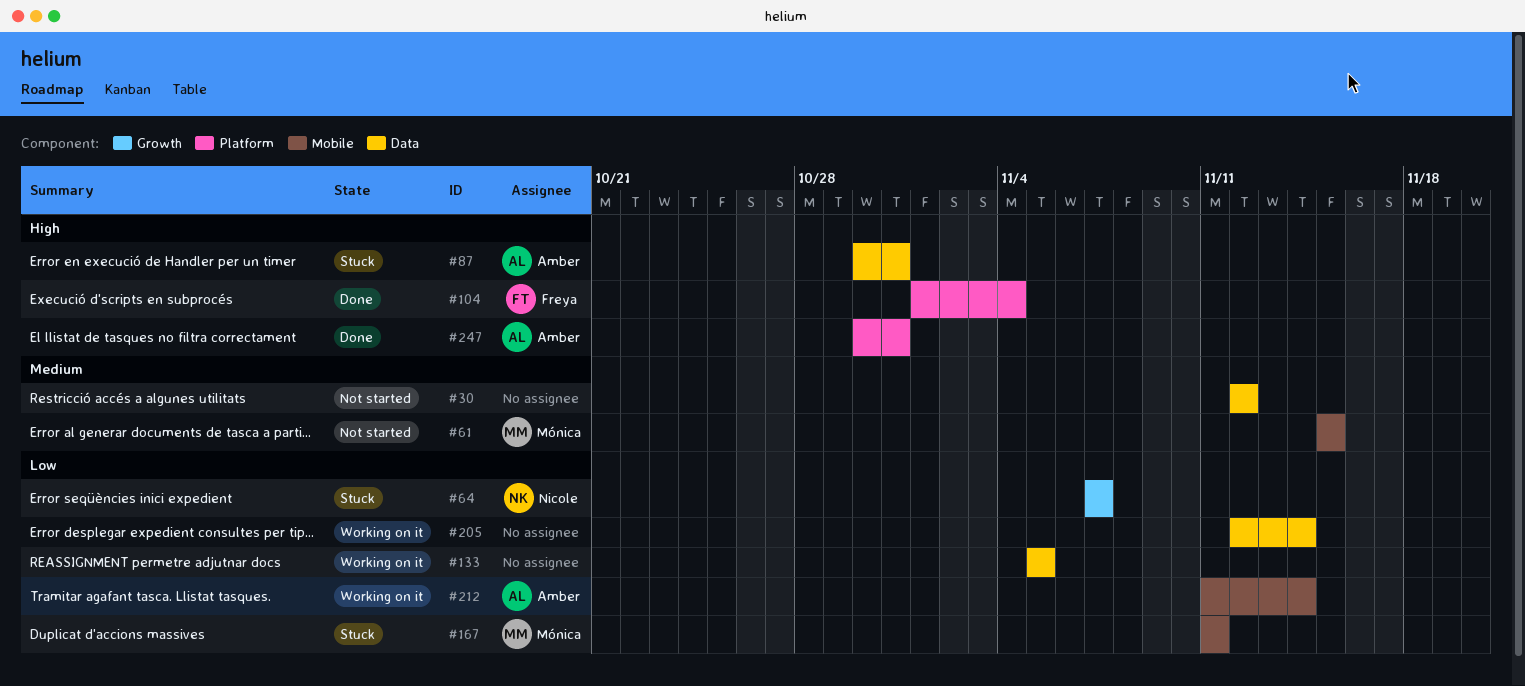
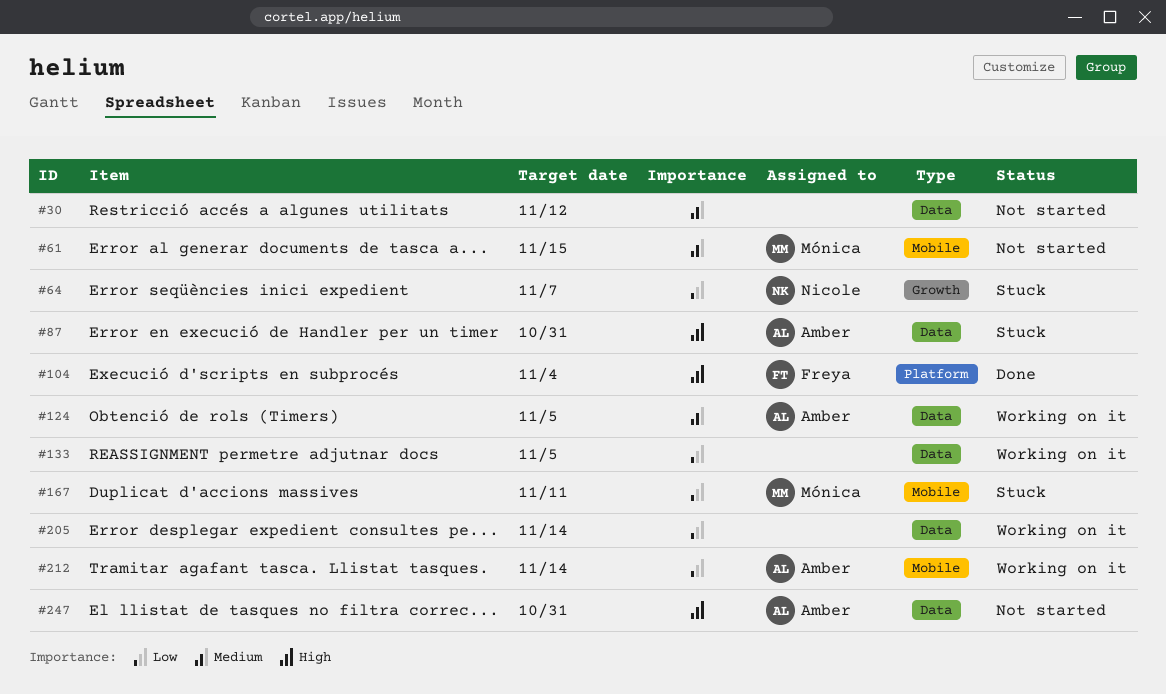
#124: none -> present
#247, status: Done -> Not started
#247, label: Platform -> Data

